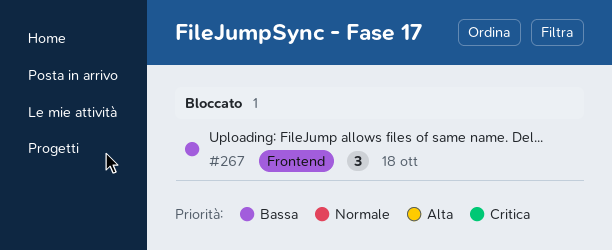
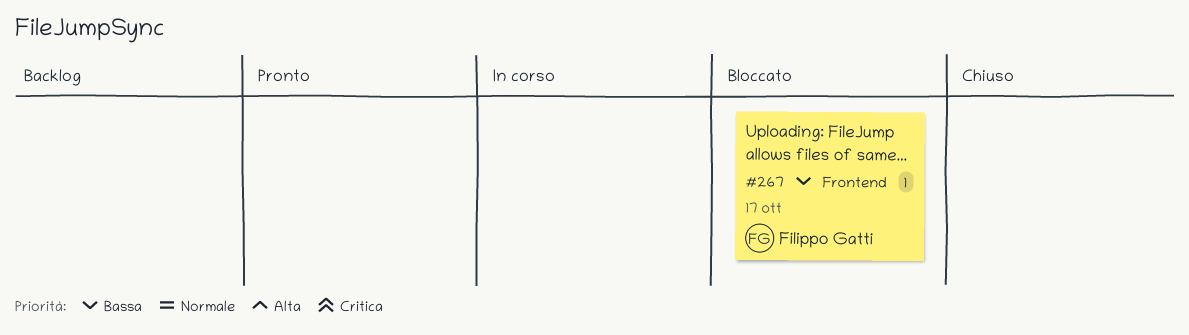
#267, estimate: 3 -> 1
#267, due: Oct 18 -> Oct 17

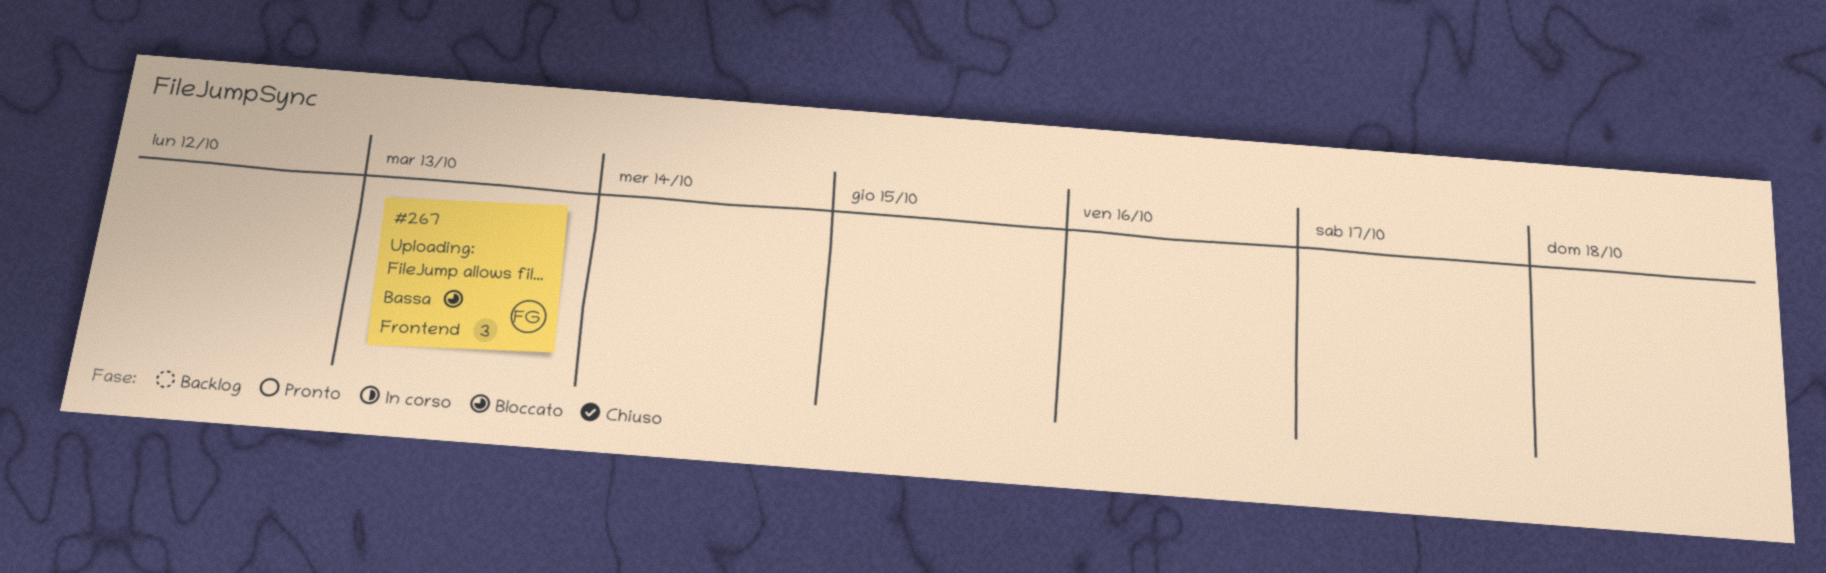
#267, estimate: 1 -> 3
#267, due: Oct 17 -> Oct 13

